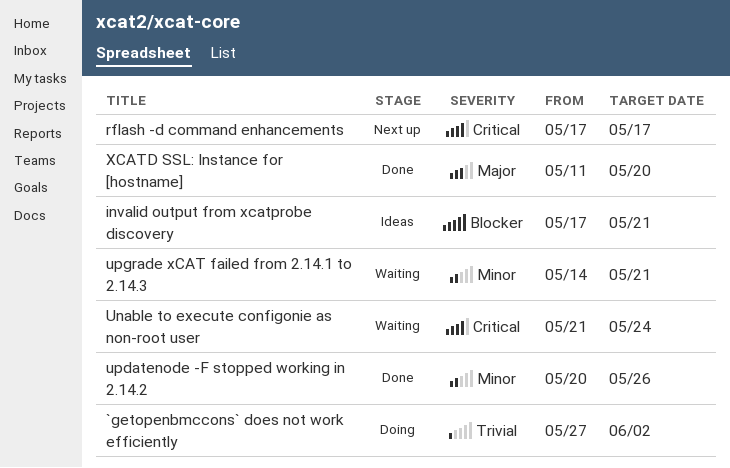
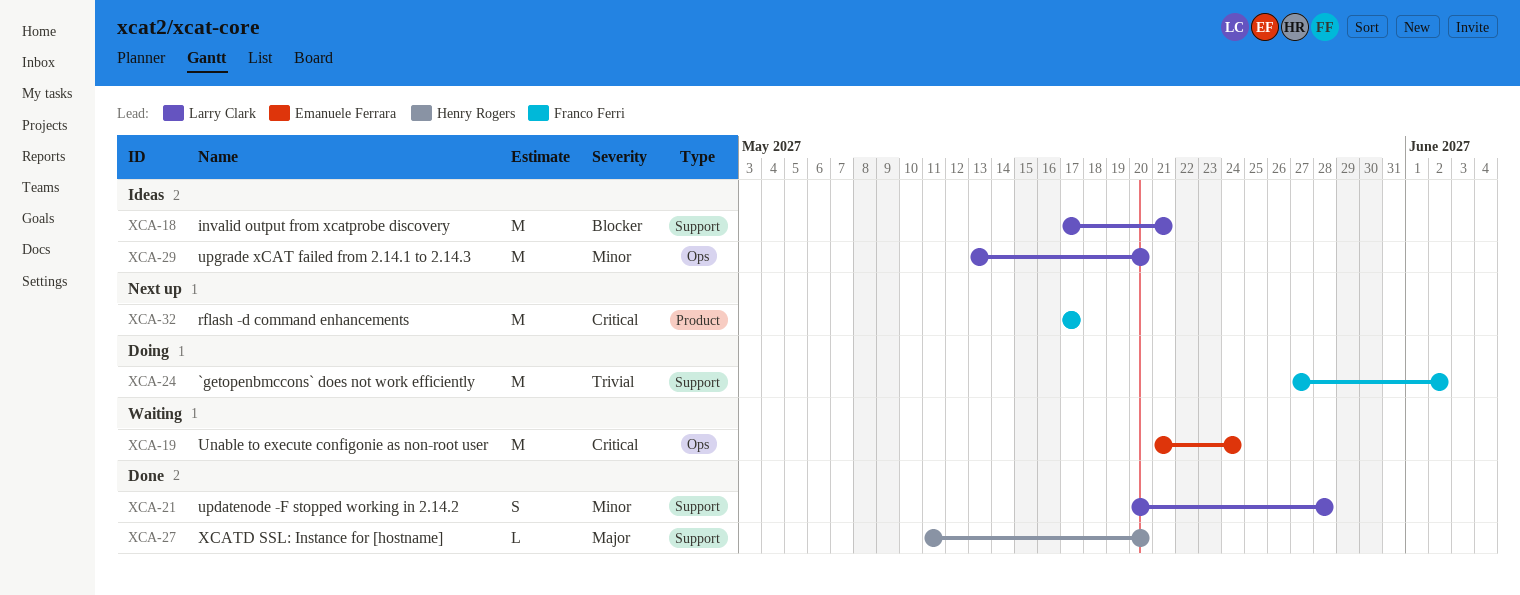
updatenode -F stopped working in 2.14.2, due: May 26 -> May 28
upgrade xCAT failed from 2.14.1 to 2.14.3, status: Waiting -> Ideas
upgrade xCAT failed from 2.14.1 to 2.14.3, start: May 14 -> May 13
upgrade xCAT failed from 2.14.1 to 2.14.3, due: May 21 -> May 20

